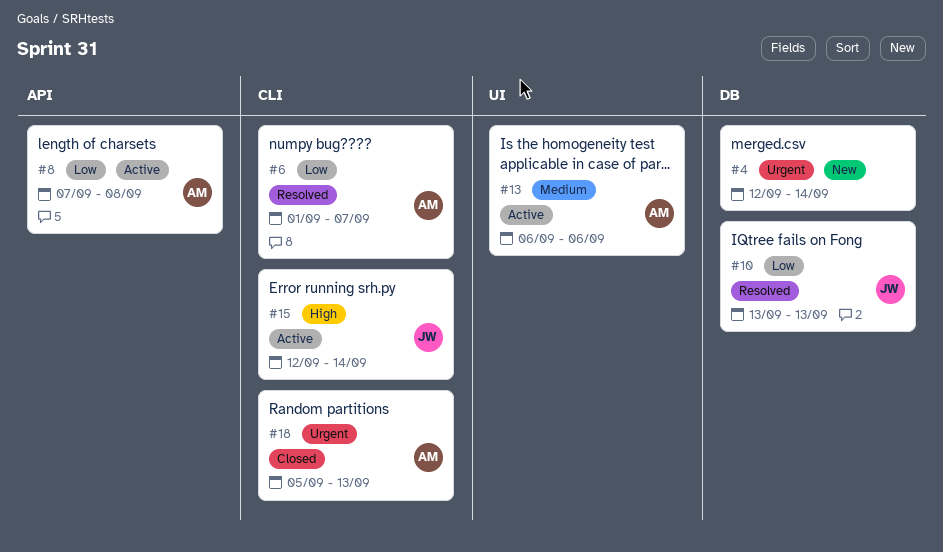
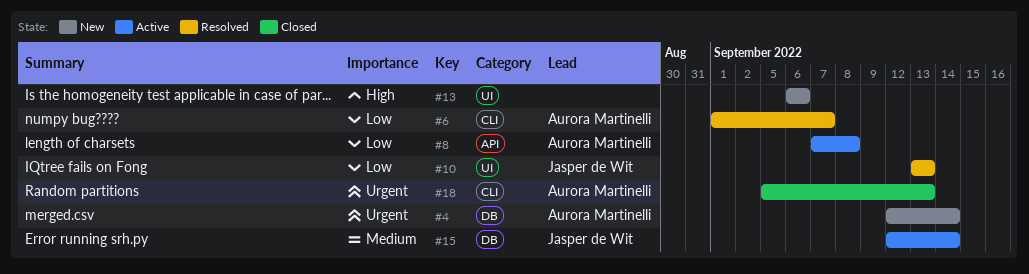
#4, owner: none -> Aurora Martinelli
#10, label: DB -> UI
#13, status: Active -> New
#13, owner: Aurora Martinelli -> none
#13, priority: Medium -> High
#15, priority: High -> Medium
#15, label: CLI -> DB

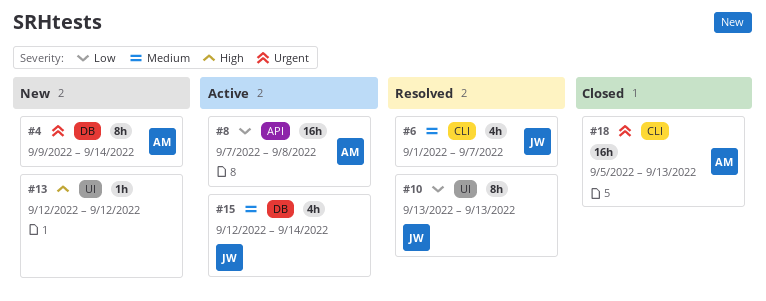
#4, start: Sep 12 -> Sep 9
#6, owner: Aurora Martinelli -> Jasper de Wit
#6, priority: Low -> Medium
#13, start: Sep 6 -> Sep 12
#13, due: Sep 6 -> Sep 12

